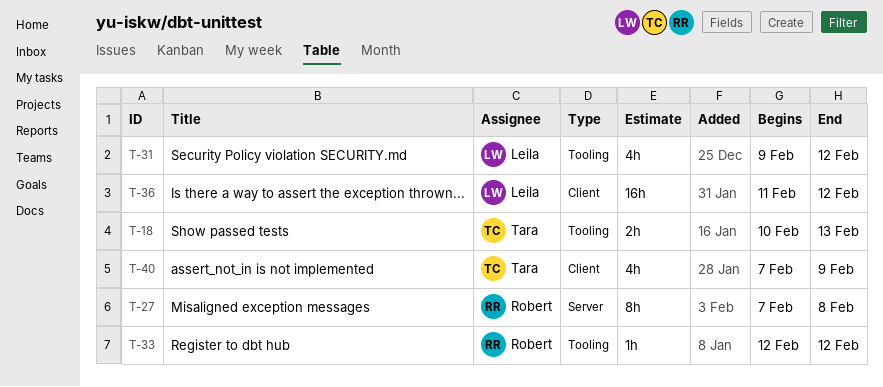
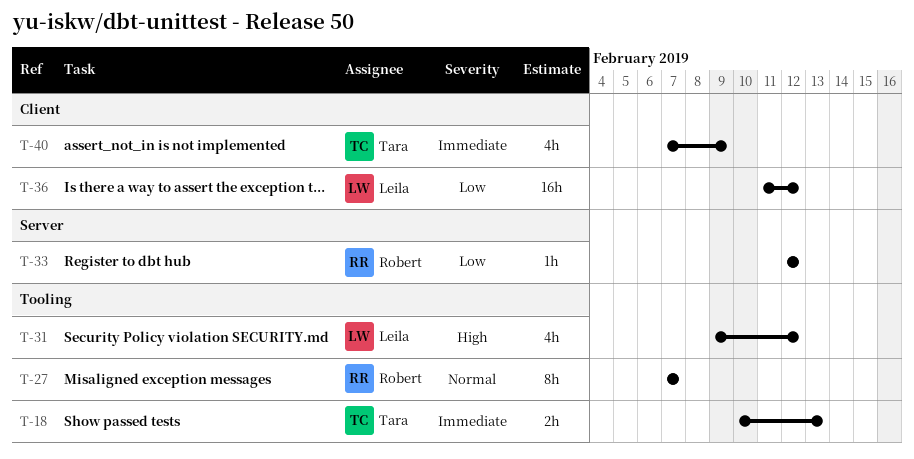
T-27, label: Server -> Tooling
T-27, due: Feb 8 -> Feb 7
T-33, label: Tooling -> Server

